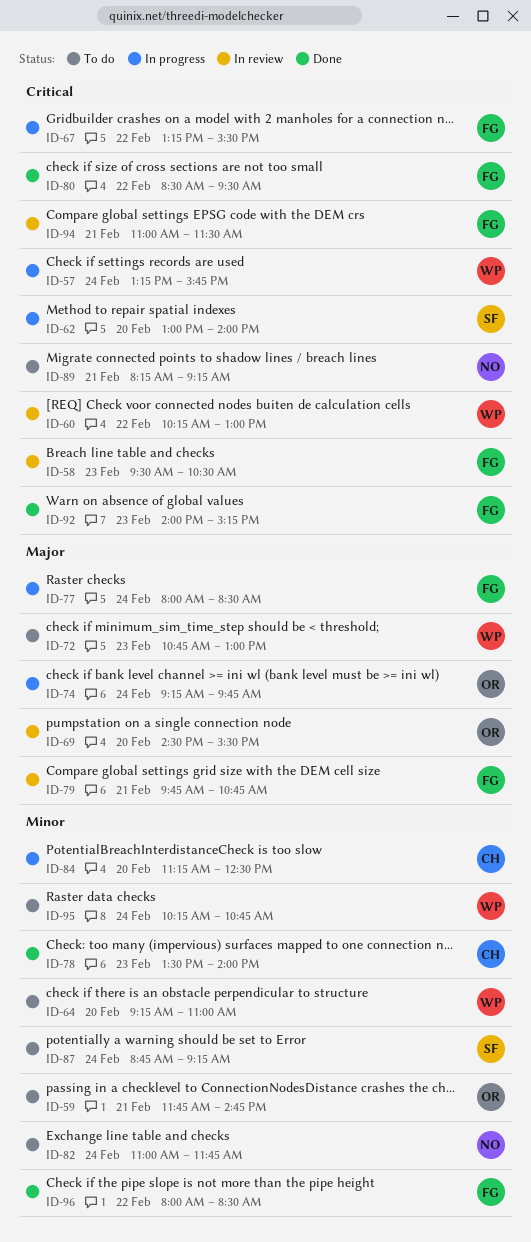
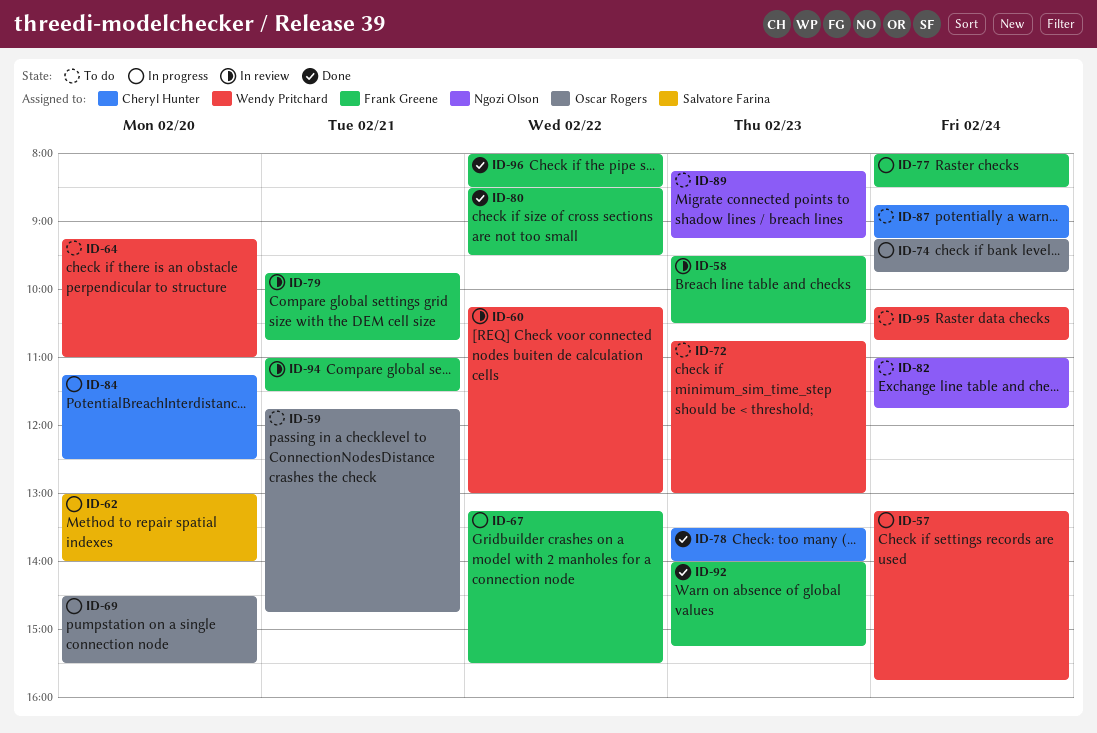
ID-69, status: In review -> In progress
ID-87, owner: Salvatore Farina -> Cheryl Hunter
ID-89, day: Feb 21 -> Feb 23

